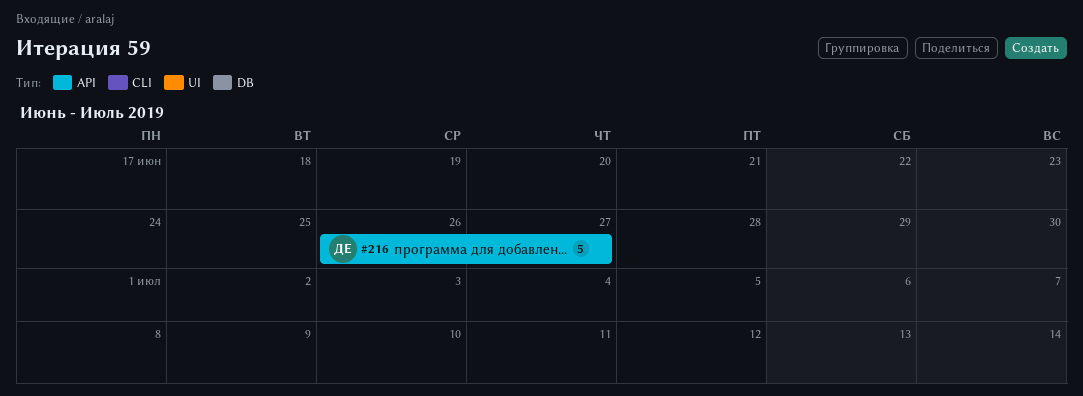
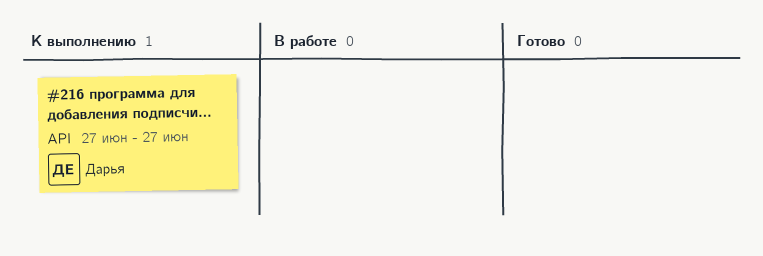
#216, start: Jun 26 -> Jun 27

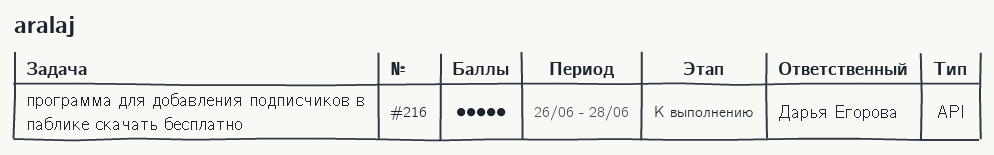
#216, start: Jun 27 -> Jun 26
#216, due: Jun 27 -> Jun 28

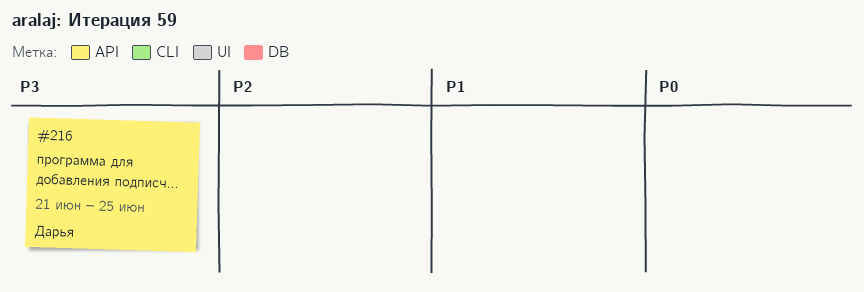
#216, start: Jun 26 -> Jun 21
#216, due: Jun 28 -> Jun 25

